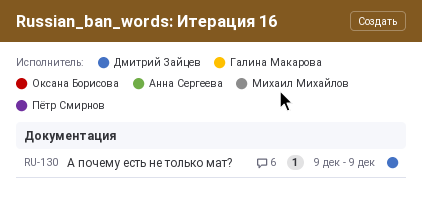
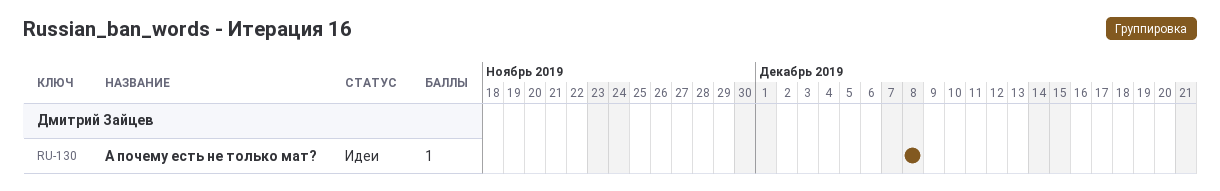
RU-130, start: Dec 9 -> Dec 8
RU-130, due: Dec 9 -> Dec 8

